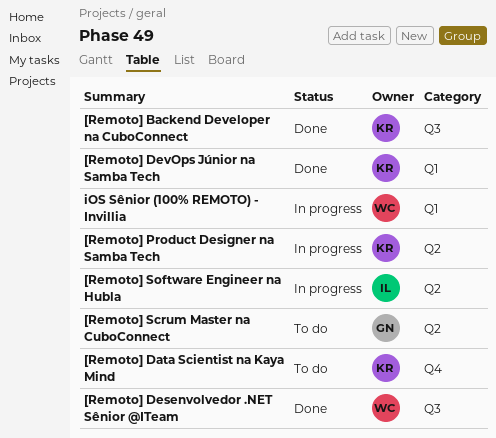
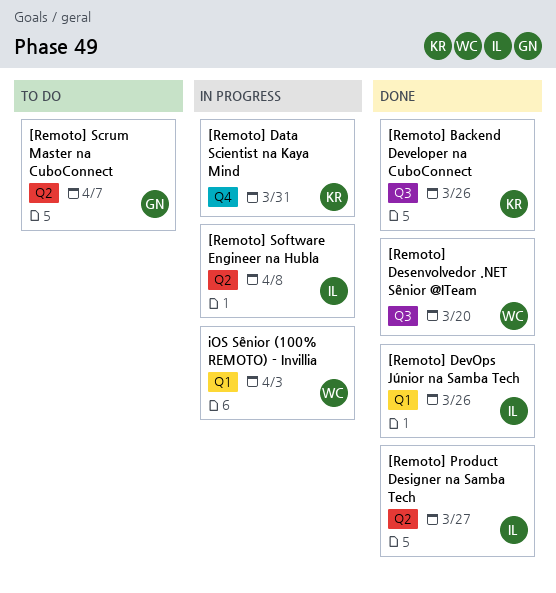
[Remoto] Data Scientist na Kaya Mind, status: To do -> In progress
[Remoto] DevOps Júnior na Samba Tech, owner: KR -> IL
[Remoto] Product Designer na Samba Tech, status: In progress -> Done
[Remoto] Product Designer na Samba Tech, owner: KR -> IL

